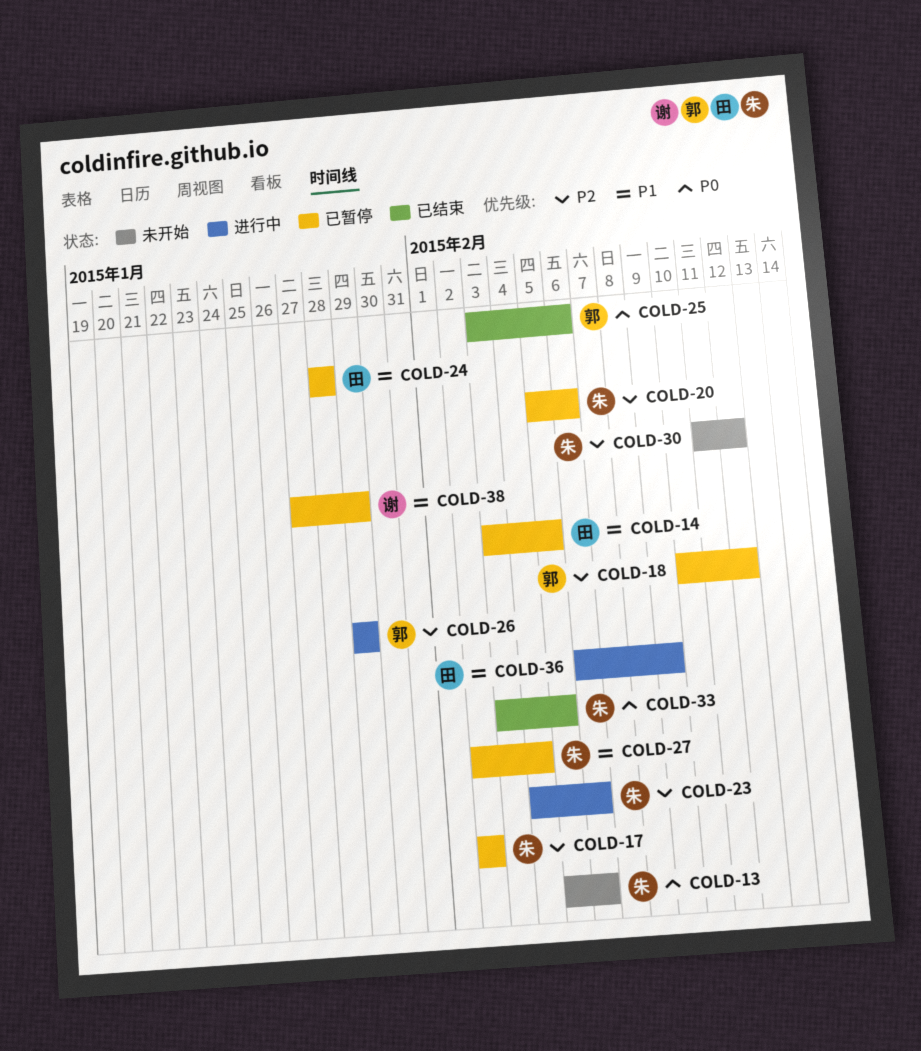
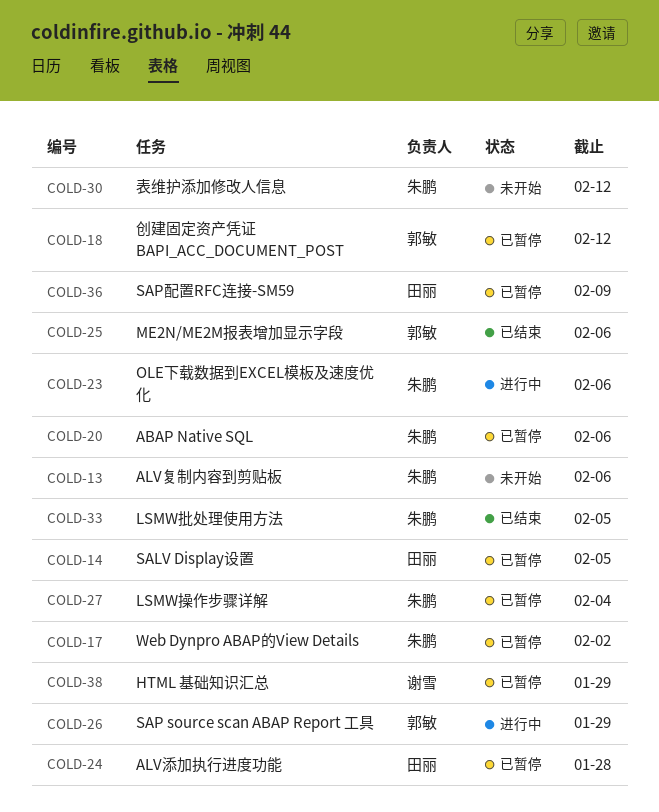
COLD-36, status: 进行中 -> 已暂停

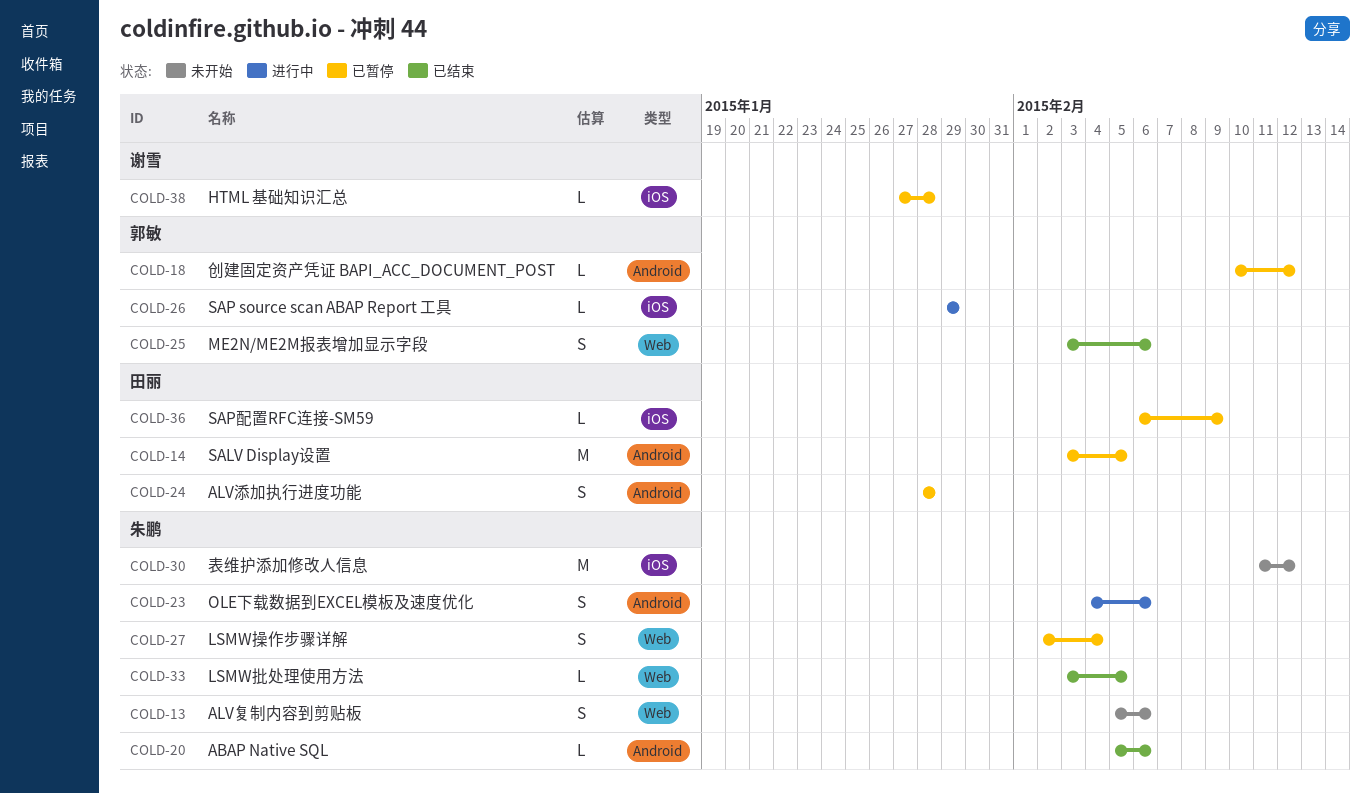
COLD-17: present -> none
COLD-20, status: 已暂停 -> 已结束
COLD-38, due: Jan 29 -> Jan 28

